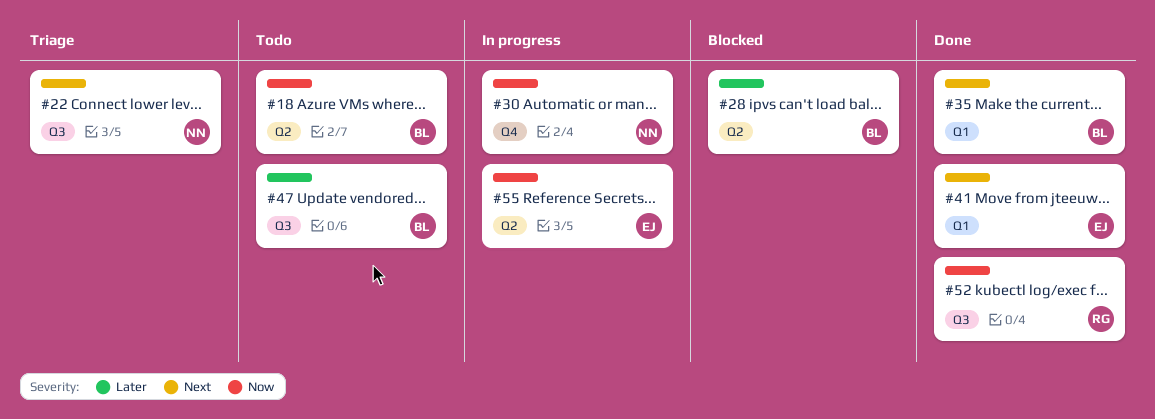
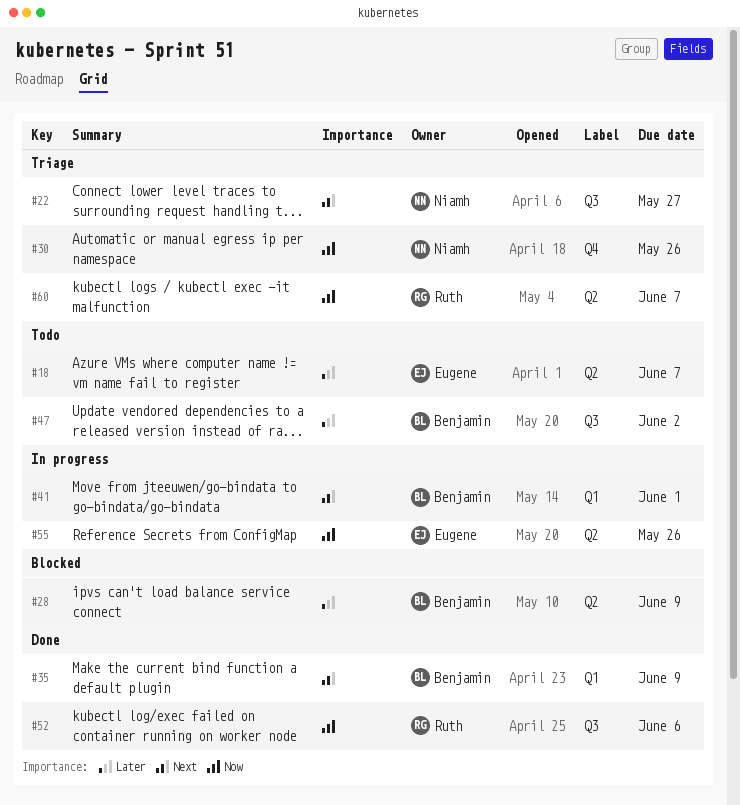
#18, owner: Benjamin -> Eugene
#18, priority: Now -> Later
#30, status: In progress -> Triage
#41, status: Done -> In progress
#41, owner: Eugene -> Benjamin
#60: none -> present

